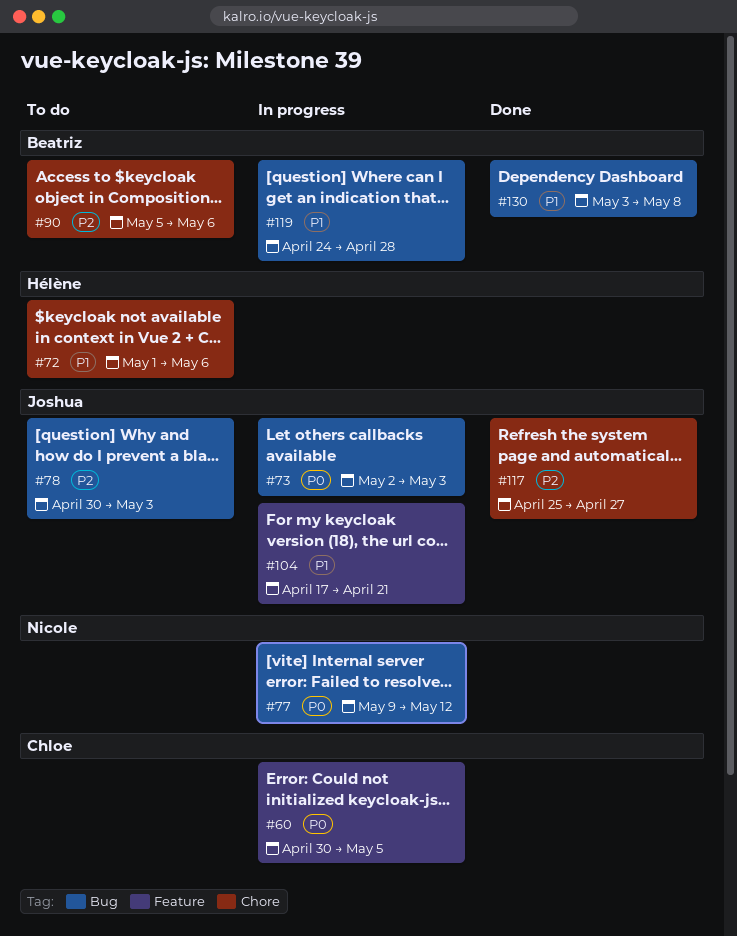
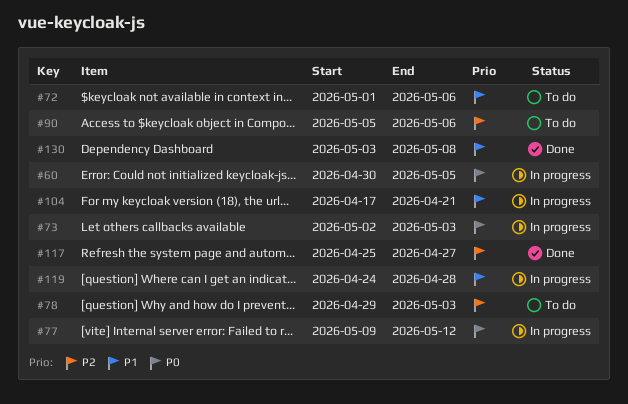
#78, start: Apr 30 -> Apr 29

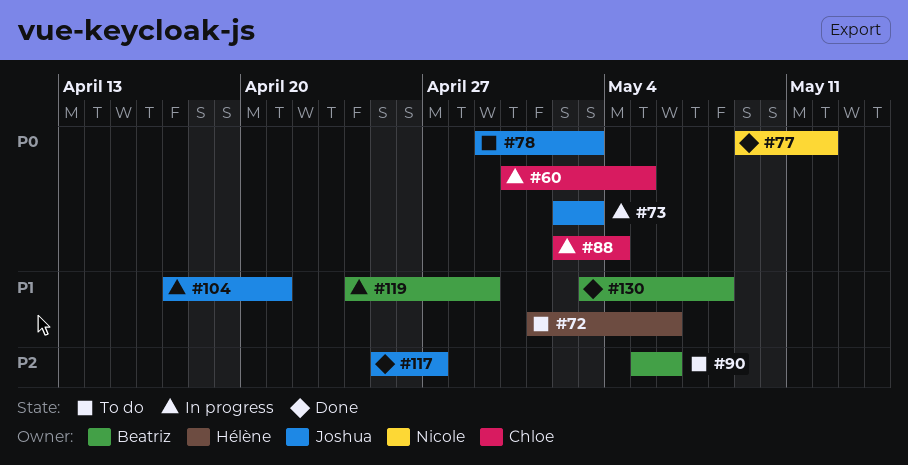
#77, status: In progress -> Done
#78, priority: P2 -> P0
#88: none -> present
#119, due: Apr 28 -> Apr 29

